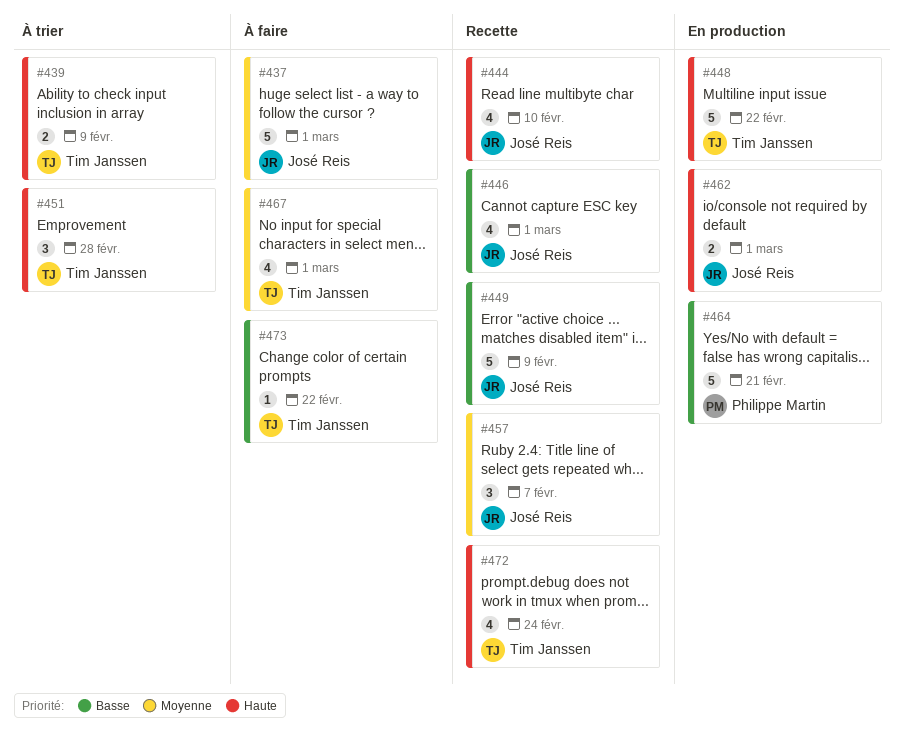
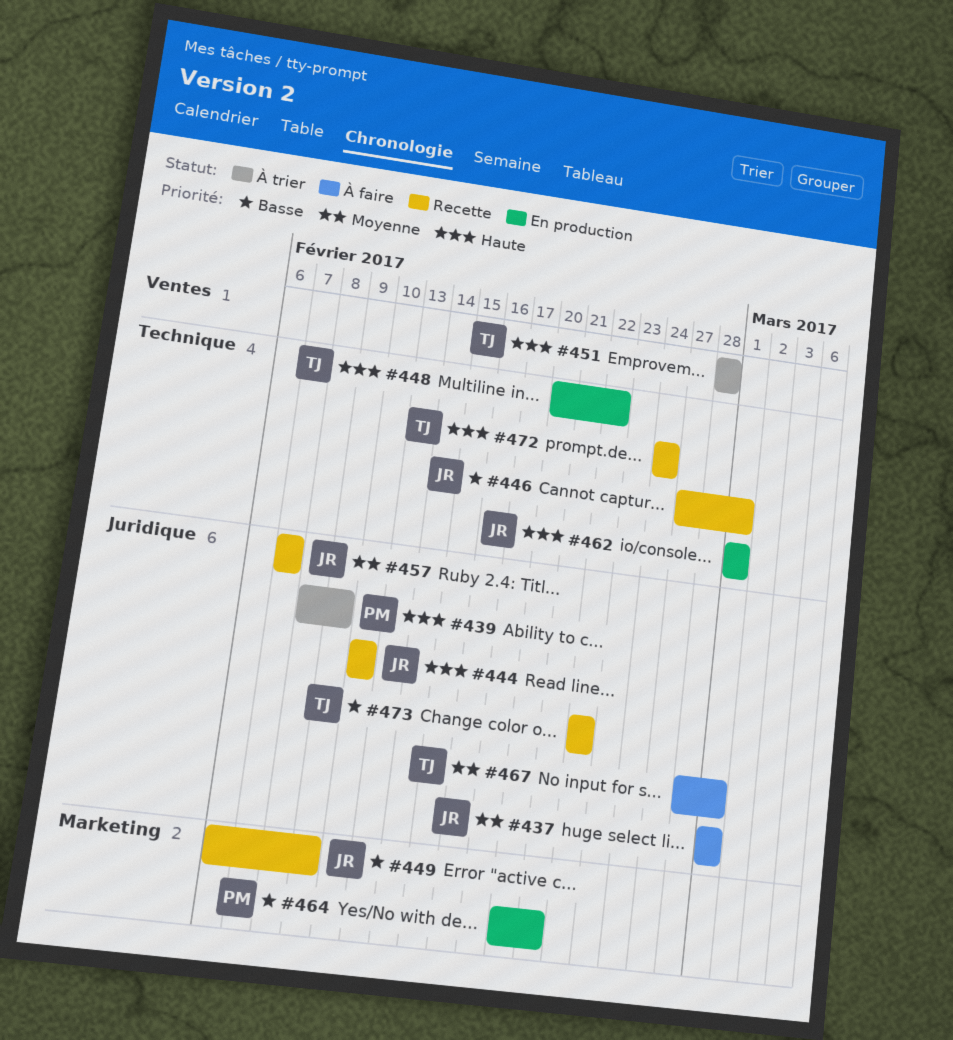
#439, owner: Tim Janssen -> Philippe Martin
#473, status: À faire -> Recette

